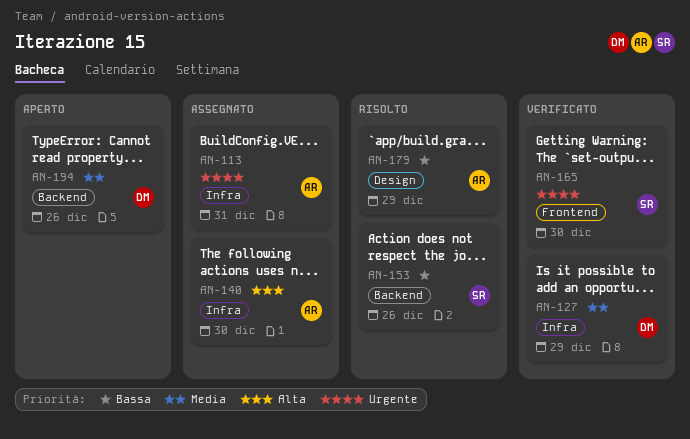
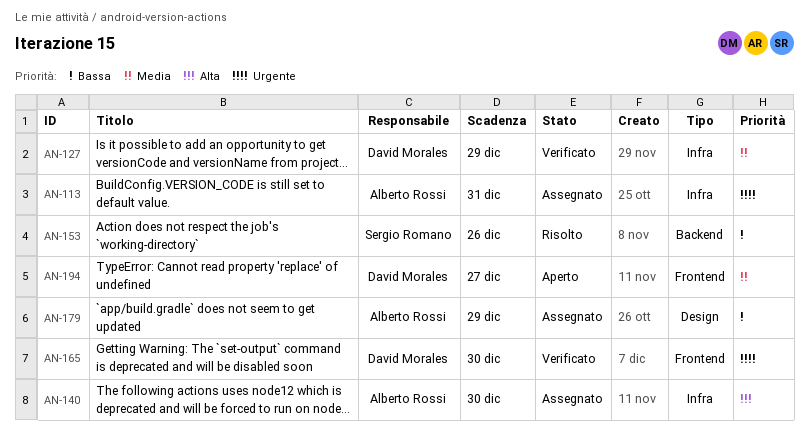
AN-165, owner: Sergio Romano -> David Morales
AN-179, status: Risolto -> Assegnato
AN-194, label: Backend -> Frontend
AN-194, due: Dec 26 -> Dec 27

